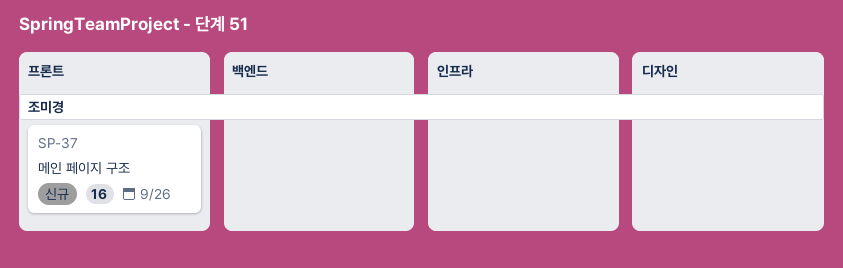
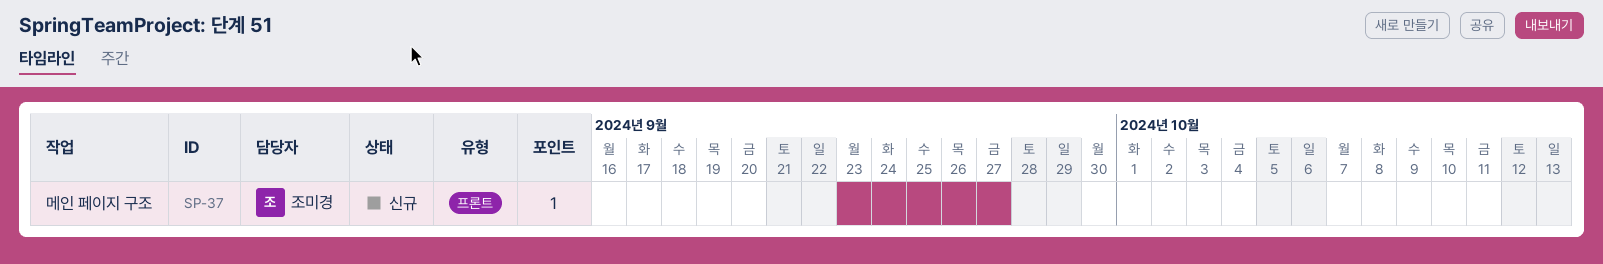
SP-37, estimate: 16 -> 1
SP-37, due: Sep 26 -> Sep 27

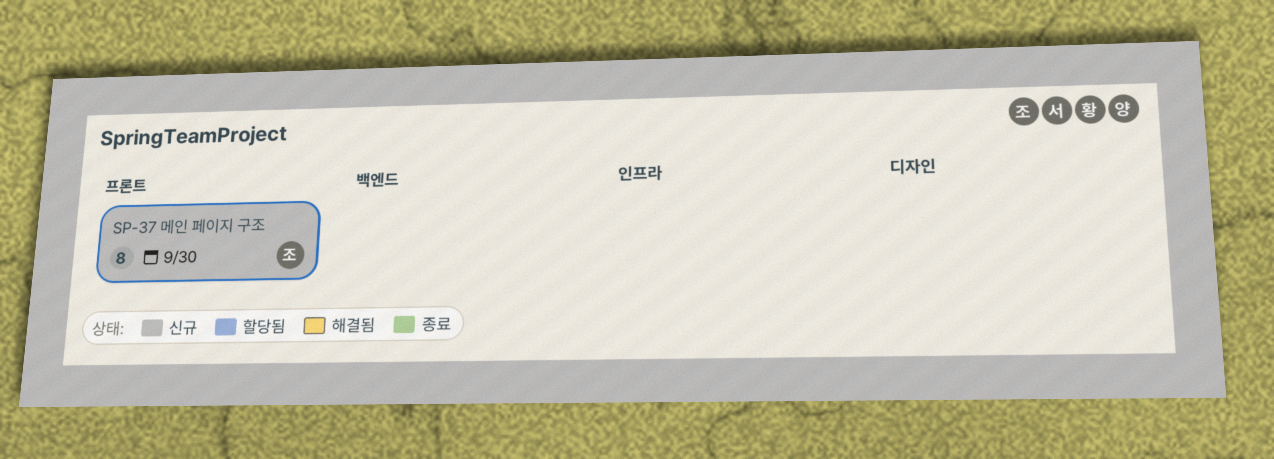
SP-37, estimate: 1 -> 8
SP-37, due: Sep 27 -> Sep 30

